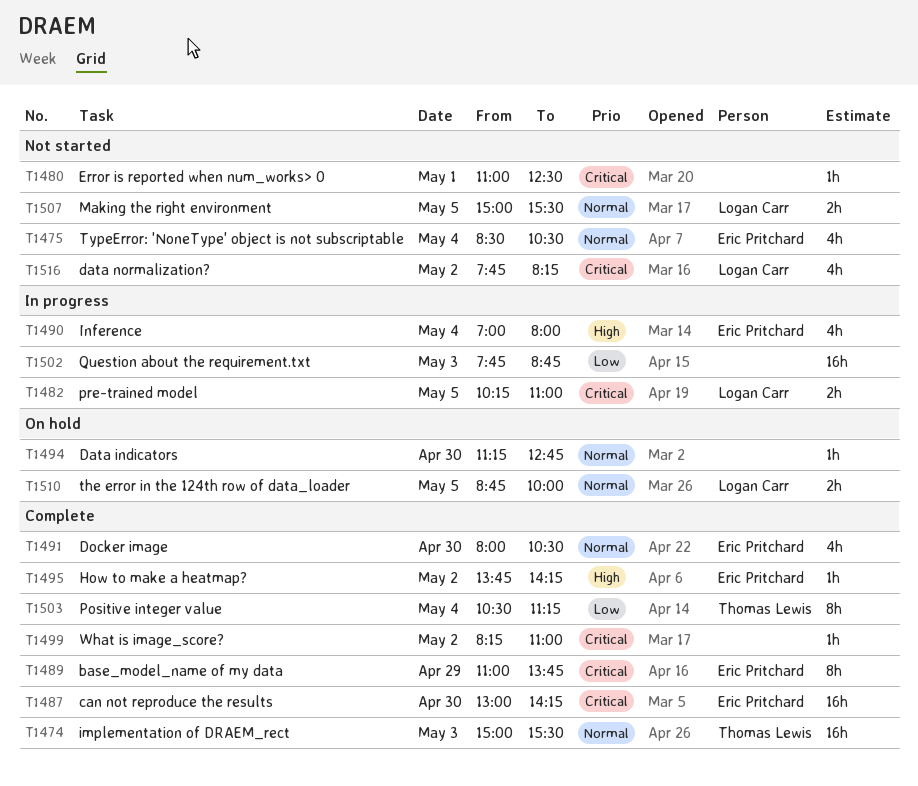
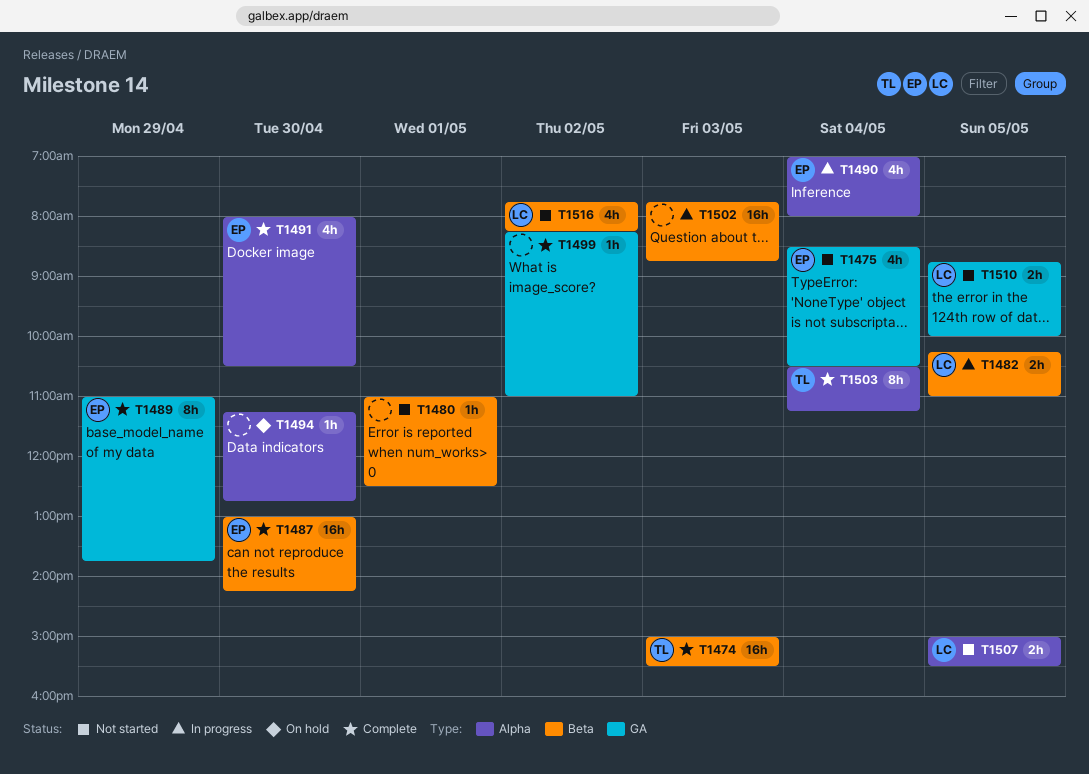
T1495: present -> none
T1510, status: On hold -> Not started

